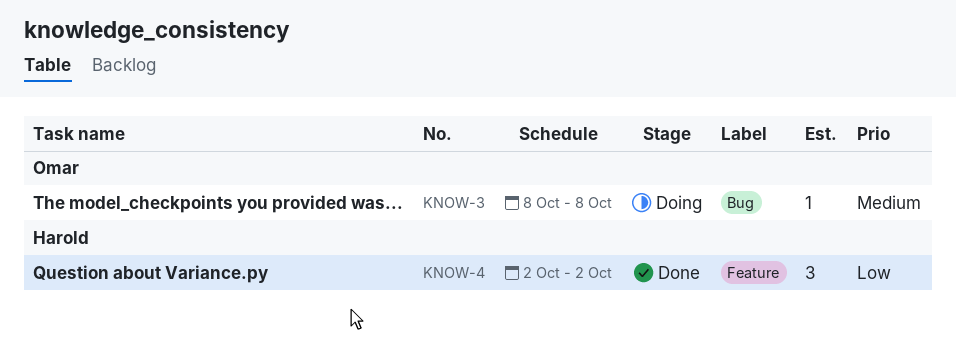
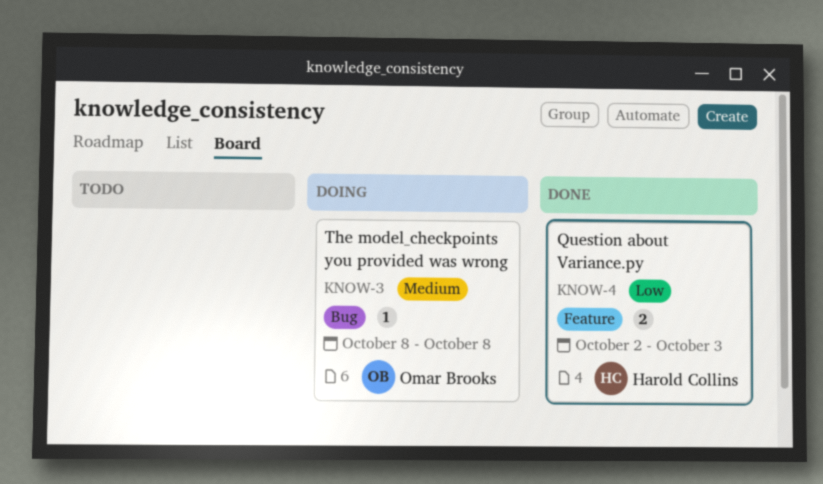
KNOW-4, estimate: 3 -> 2
KNOW-4, due: Oct 2 -> Oct 3

